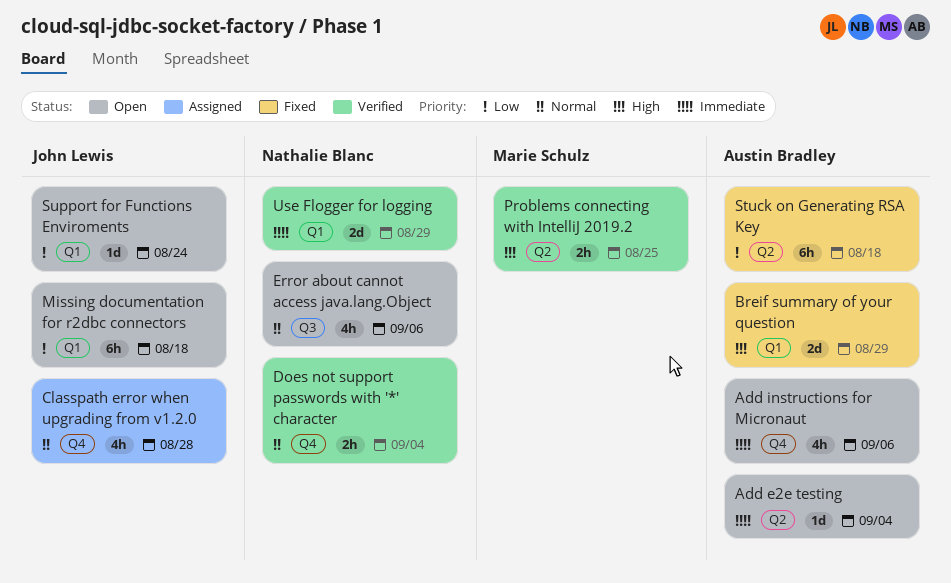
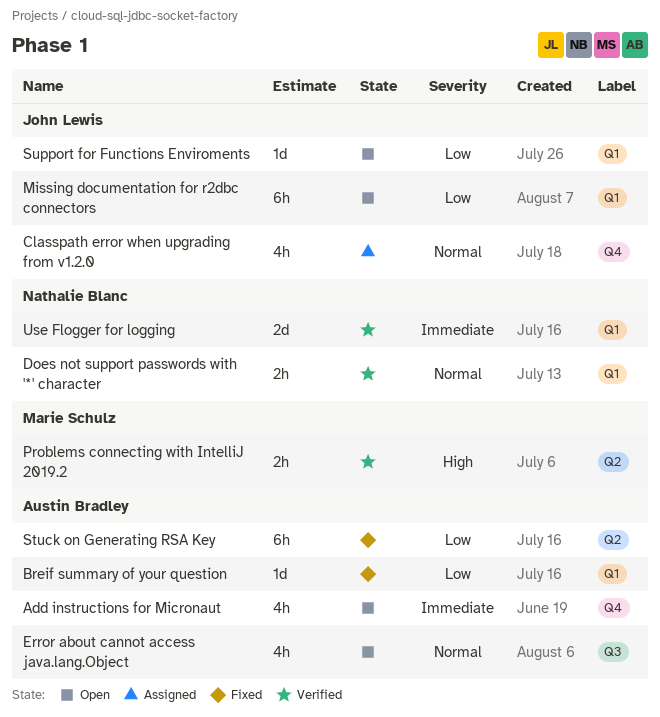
Add e2e testing: present -> none
Breif summary of your question, priority: High -> Low
Breif summary of your question, estimate: 2d -> 1d
Does not support passwords with '*' character, label: Q4 -> Q1
Error about cannot access java.lang.Object, owner: Nathalie Blanc -> Austin Bradley

